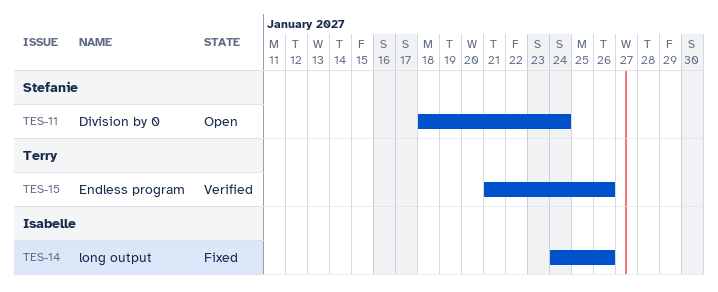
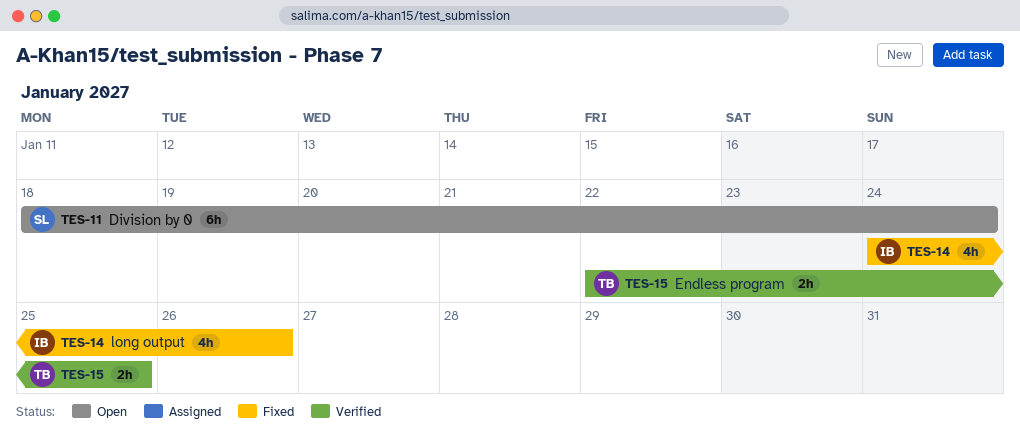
TES-15, start: Jan 21 -> Jan 22
TES-15, due: Jan 26 -> Jan 25

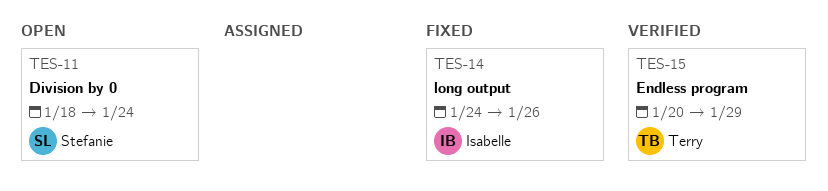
TES-15, start: Jan 22 -> Jan 20
TES-15, due: Jan 25 -> Jan 29

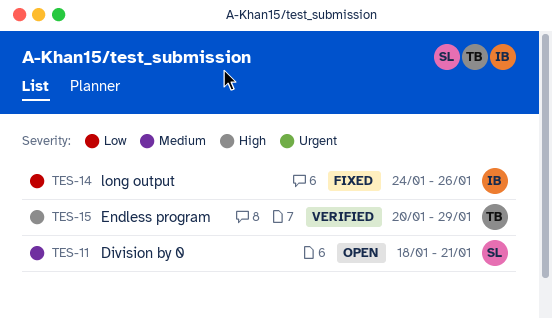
TES-11, due: Jan 24 -> Jan 21

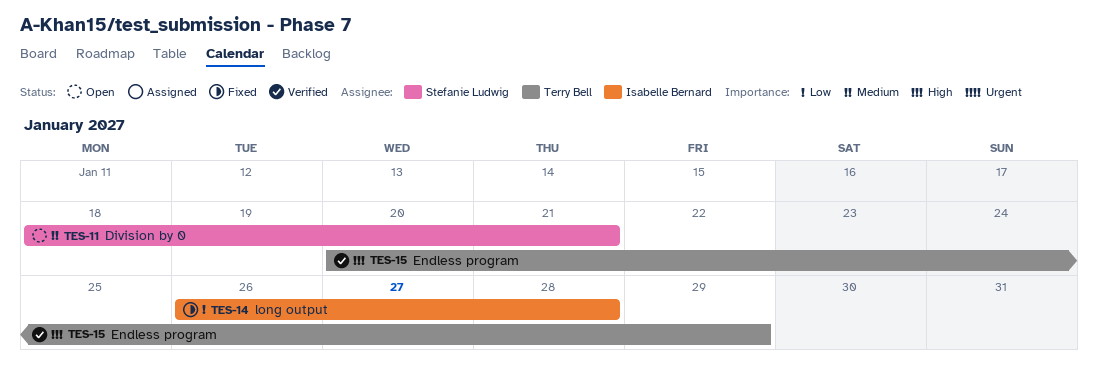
TES-14, start: Jan 24 -> Jan 26
TES-14, due: Jan 26 -> Jan 28

